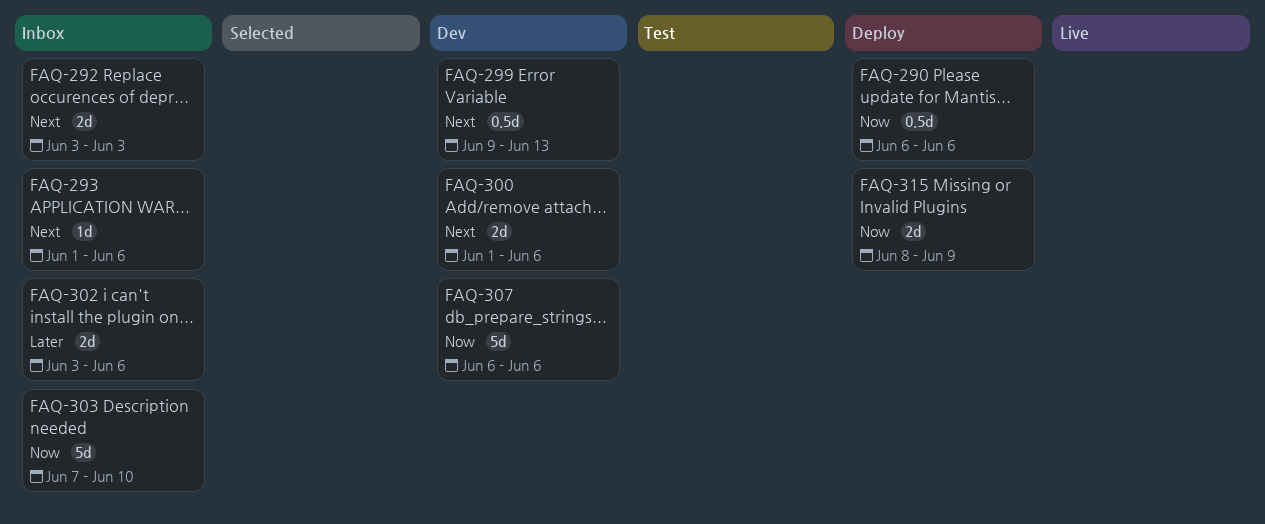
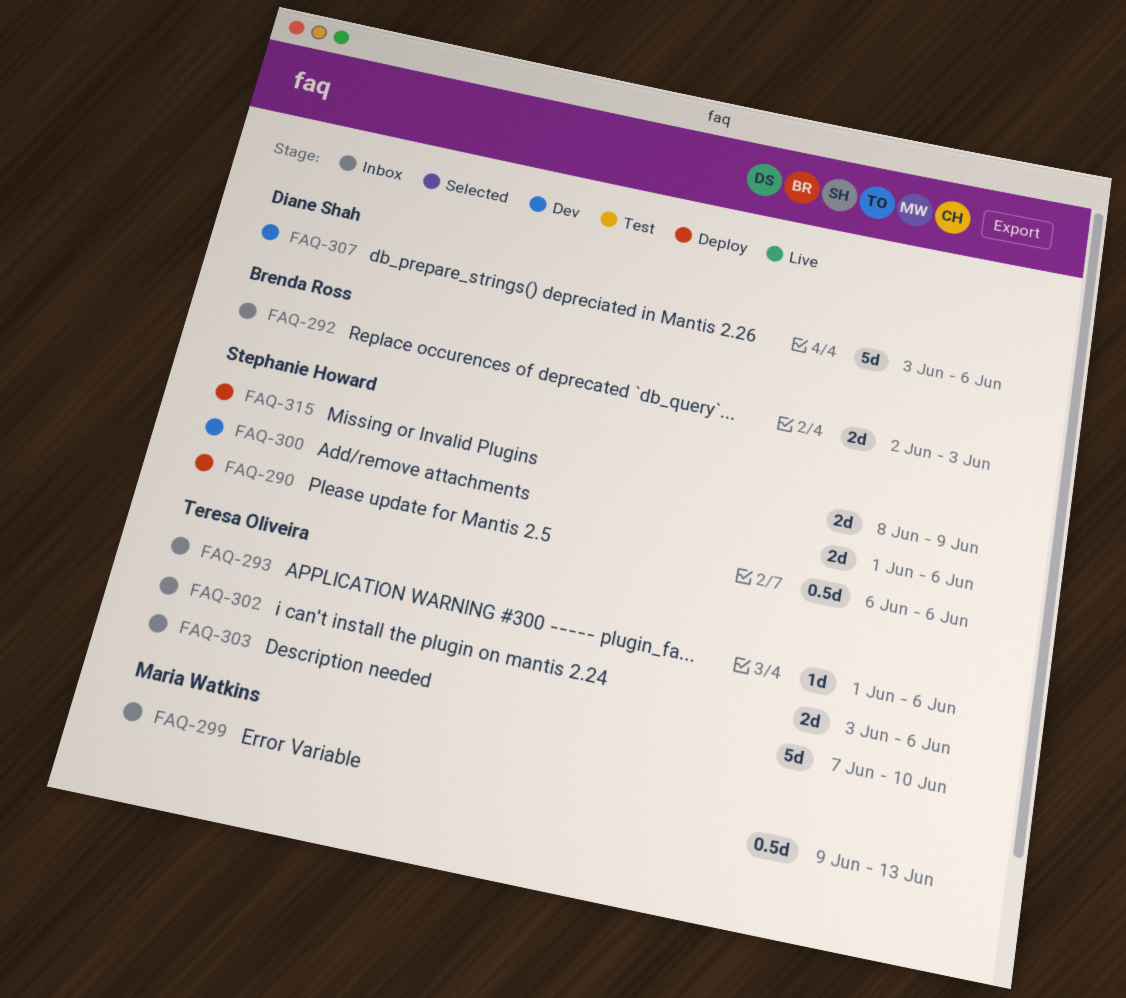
FAQ-292, start: Jun 3 -> Jun 2
FAQ-299, status: Dev -> Inbox
FAQ-307, start: Jun 6 -> Jun 3

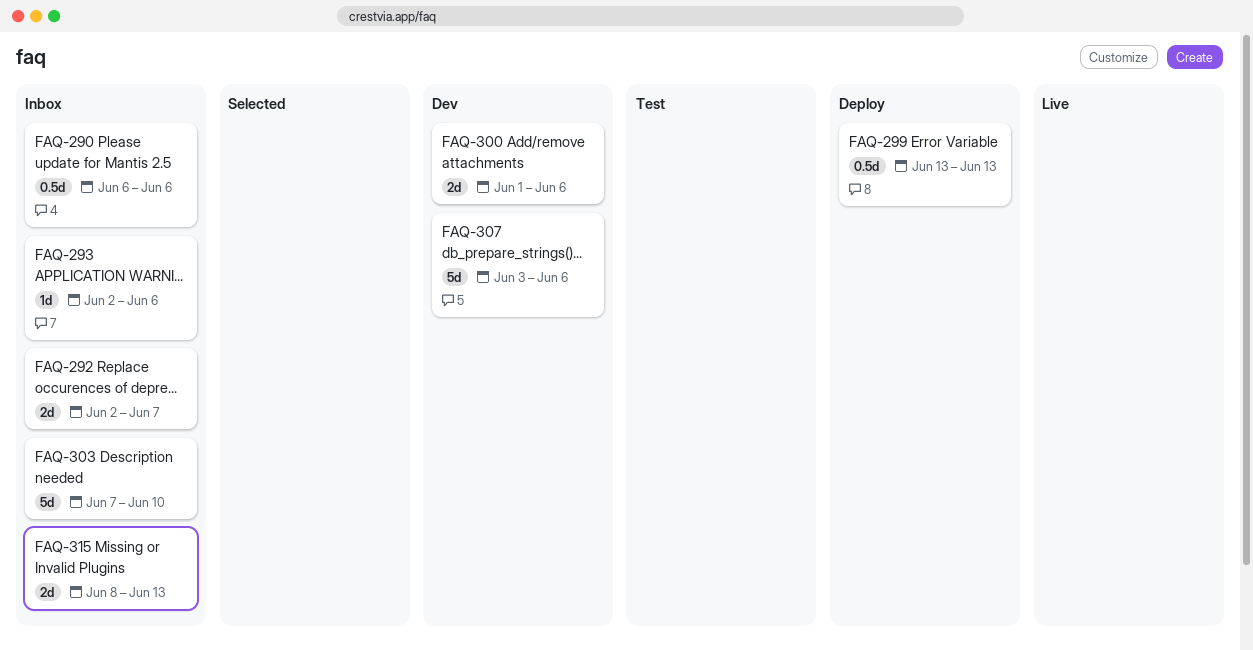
FAQ-290, status: Deploy -> Inbox
FAQ-292, due: Jun 3 -> Jun 7
FAQ-293, start: Jun 1 -> Jun 2
FAQ-299, status: Inbox -> Deploy
FAQ-299, start: Jun 9 -> Jun 13
FAQ-302: present -> none
FAQ-315, status: Deploy -> Inbox
FAQ-315, due: Jun 9 -> Jun 13

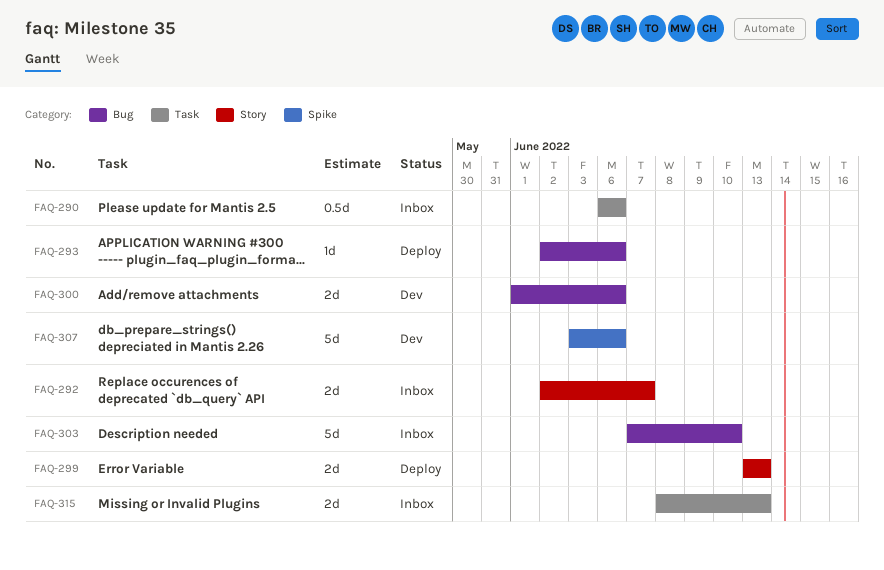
FAQ-293, status: Inbox -> Deploy
FAQ-299, estimate: 0.5d -> 2d

